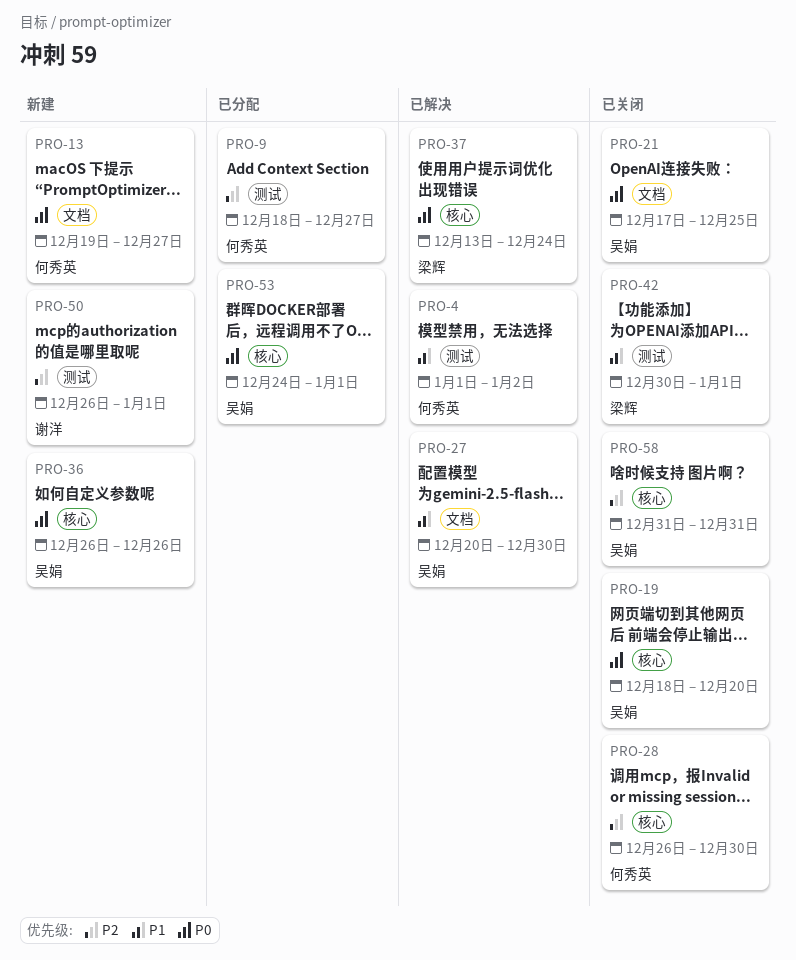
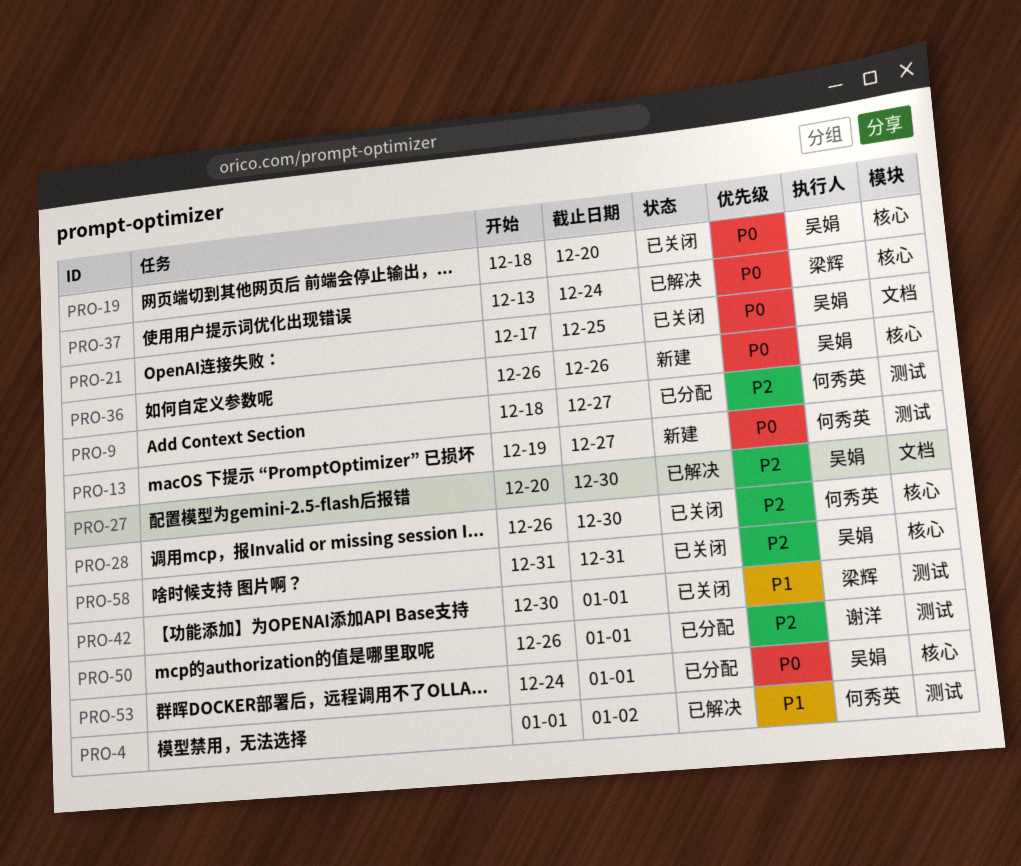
PRO-13, label: 文档 -> 测试
PRO-27, priority: P1 -> P2
PRO-50, status: 新建 -> 已分配

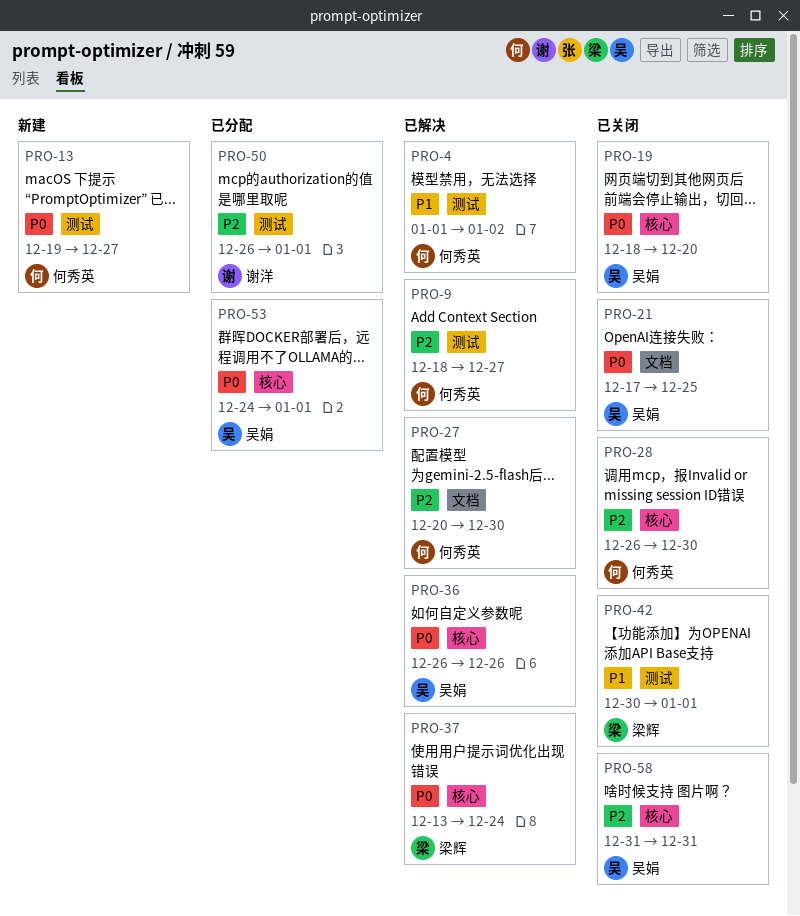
PRO-9, status: 已分配 -> 已解决
PRO-27, owner: 吴娟 -> 何秀英
PRO-36, status: 新建 -> 已解决

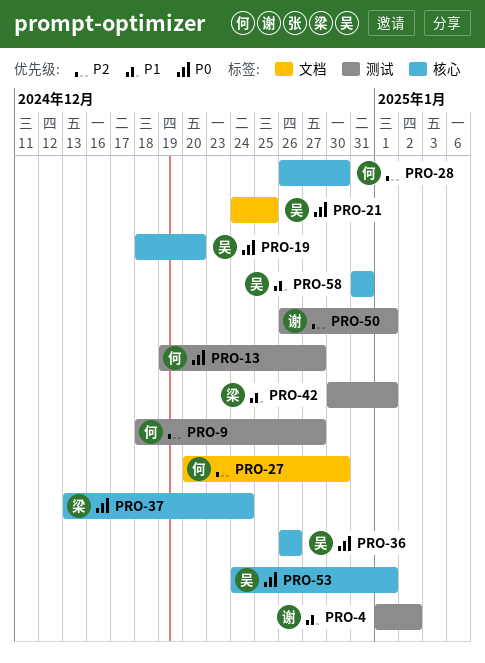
PRO-4, owner: 何秀英 -> 谢洋
PRO-21, start: Dec 17 -> Dec 24
PRO-58, priority: P2 -> P1

